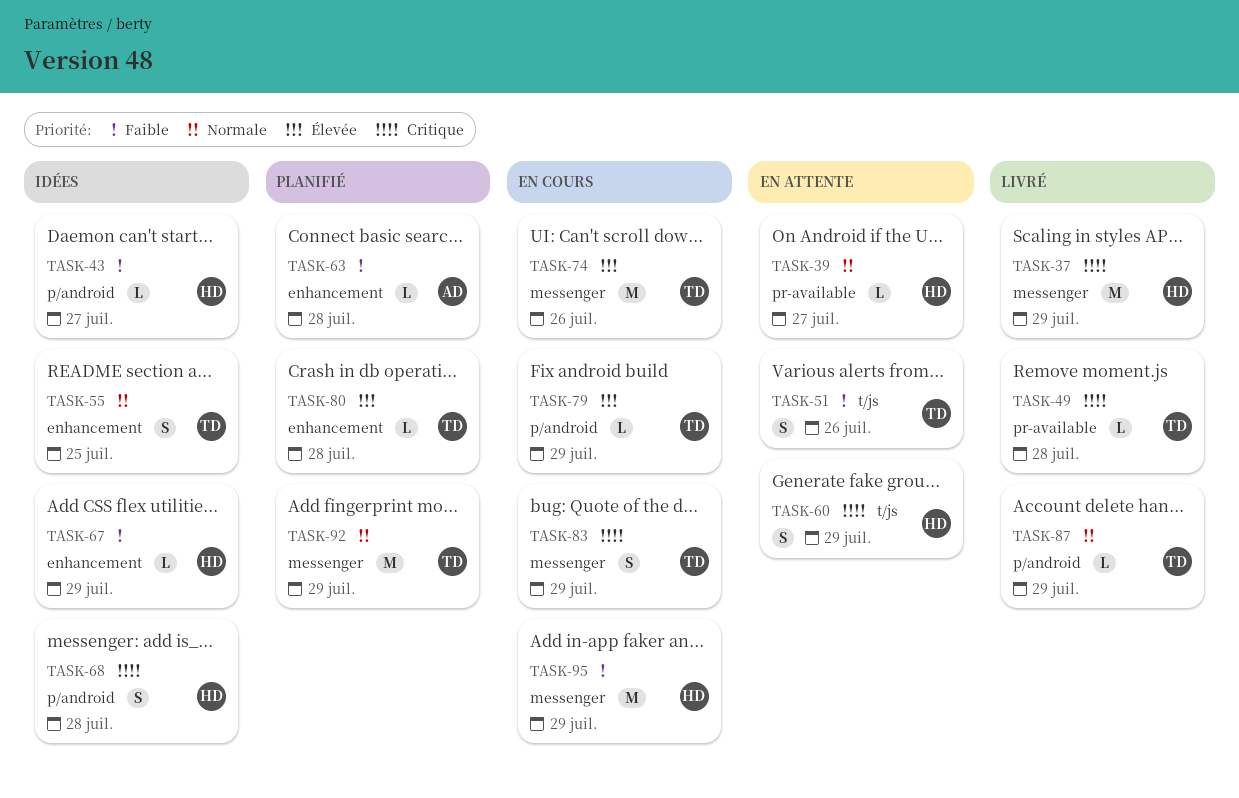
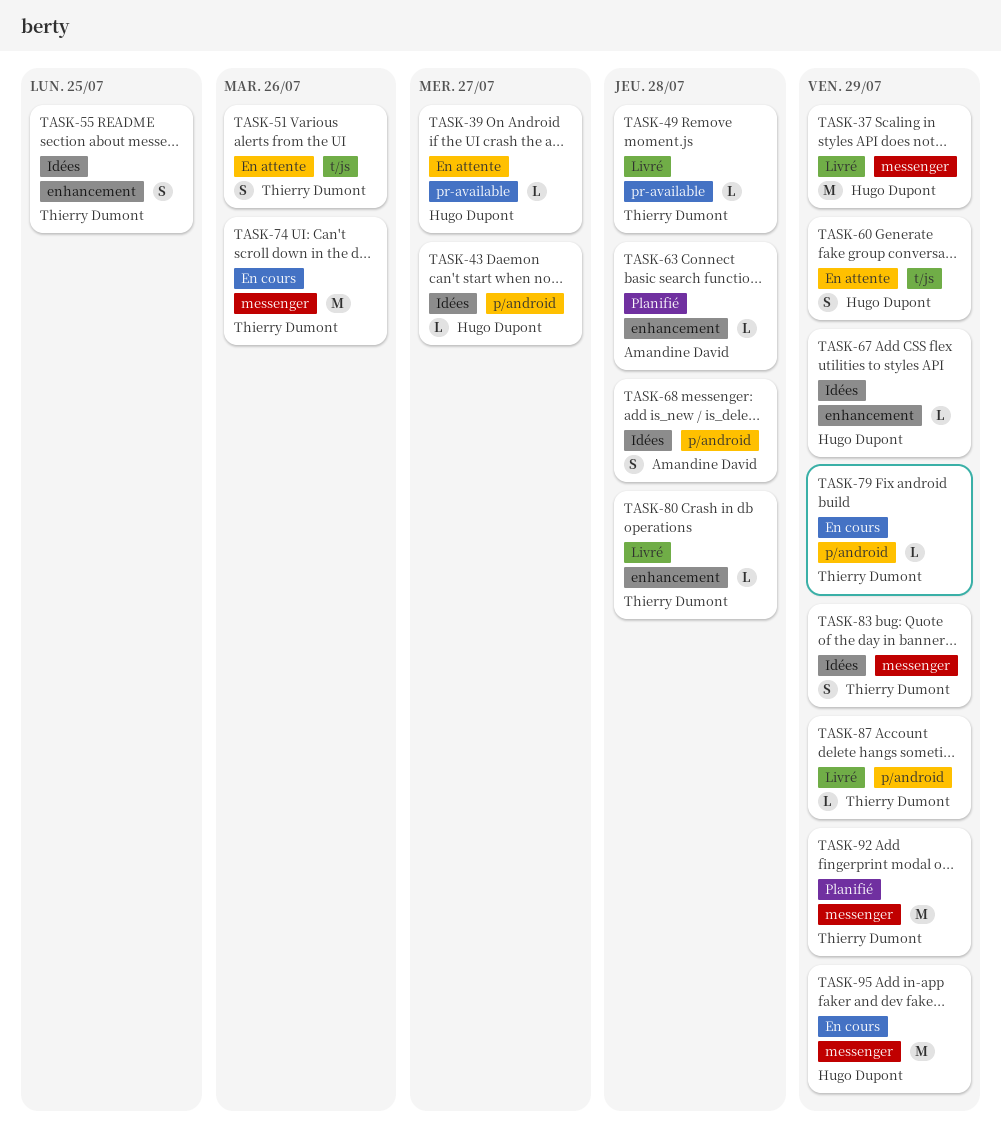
TASK-68, owner: Hugo Dupont -> Amandine David
TASK-80, status: Planifié -> Livré
TASK-83, status: En cours -> Idées

